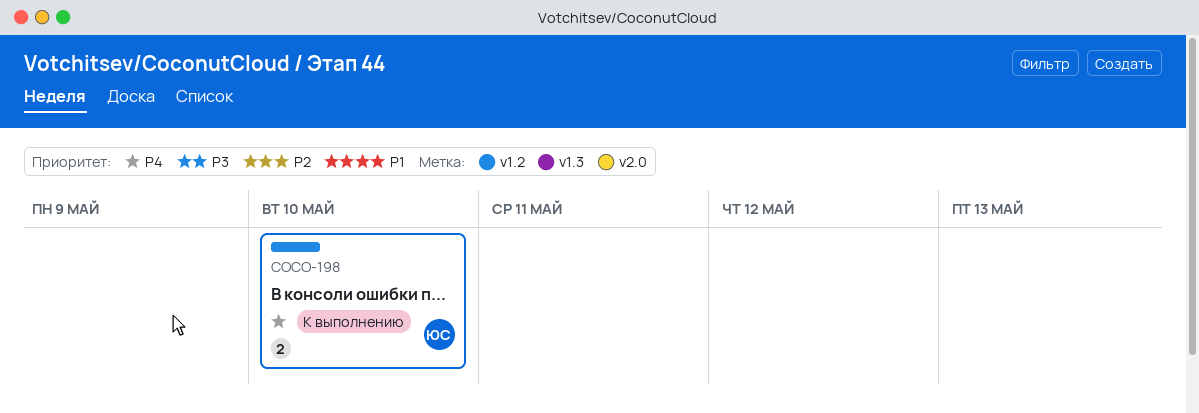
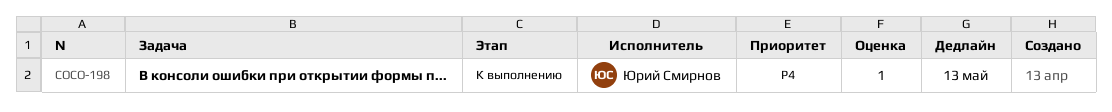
COCO-198, estimate: 2 -> 1
COCO-198, due: May 10 -> May 13

